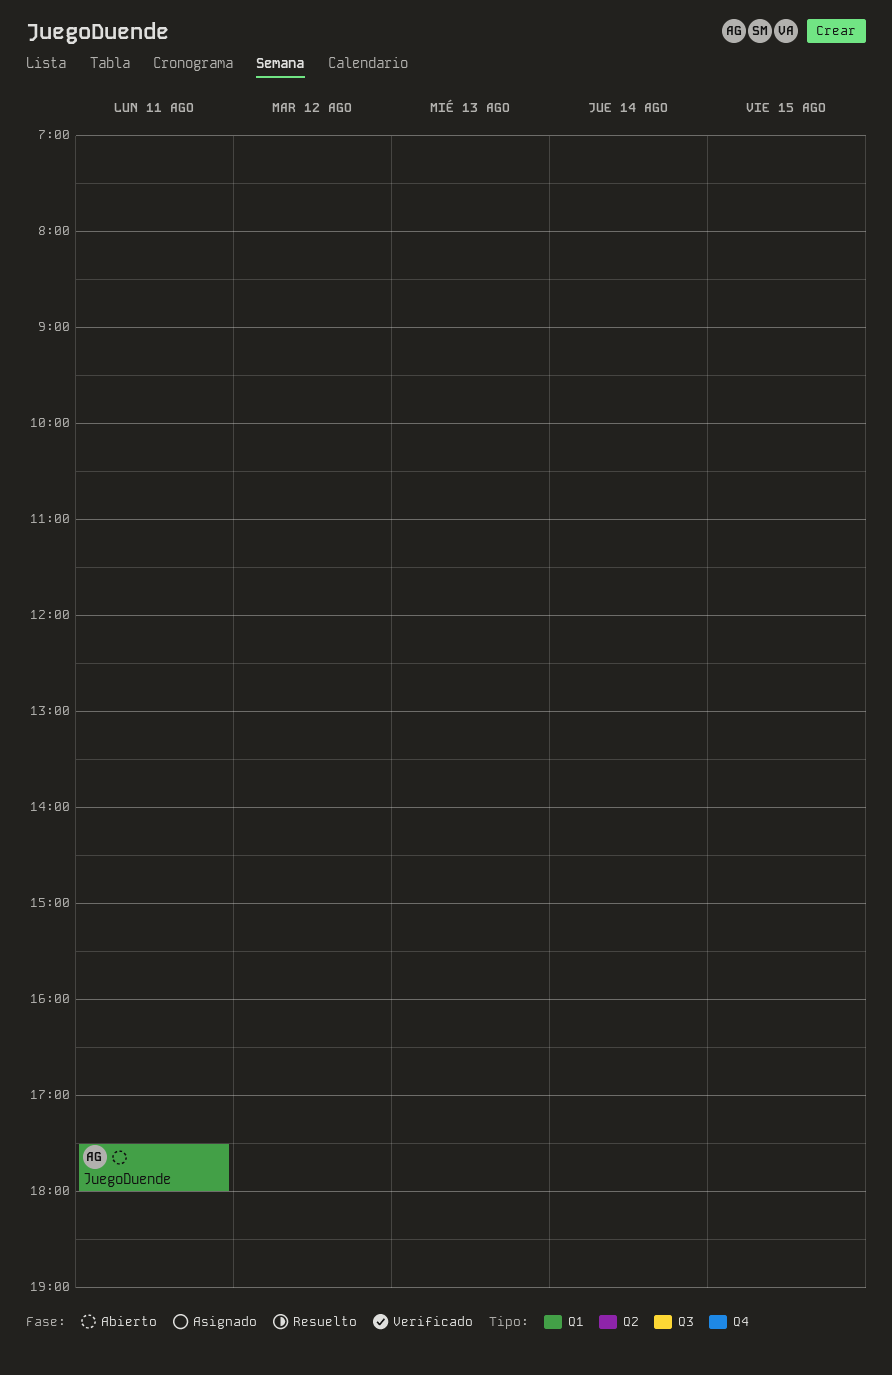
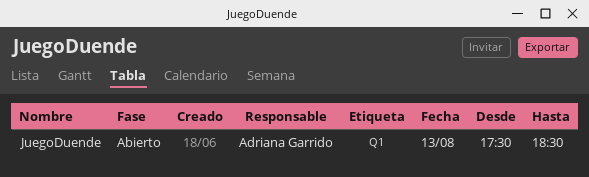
JuegoDuende, day: Aug 11 -> Aug 13
JuegoDuende, ends: 18:00 -> 18:30

